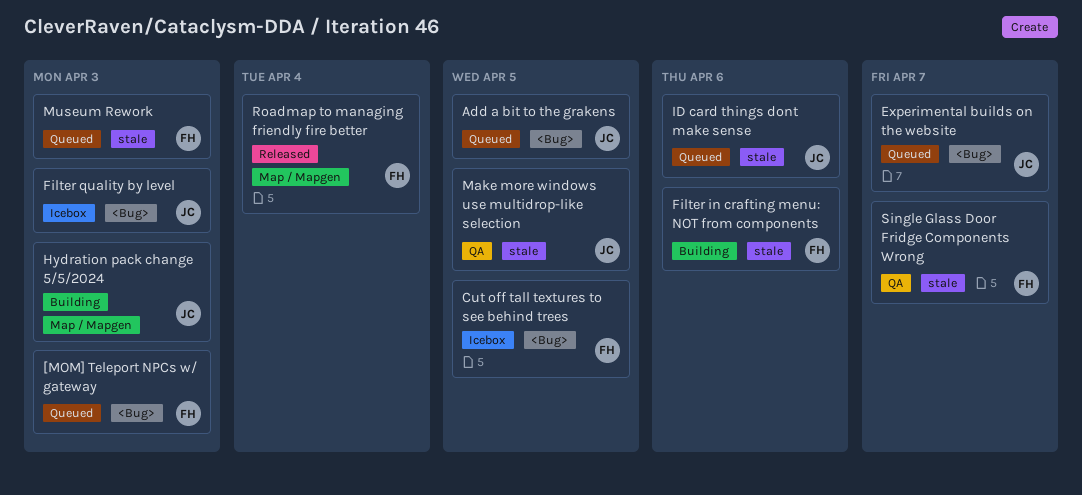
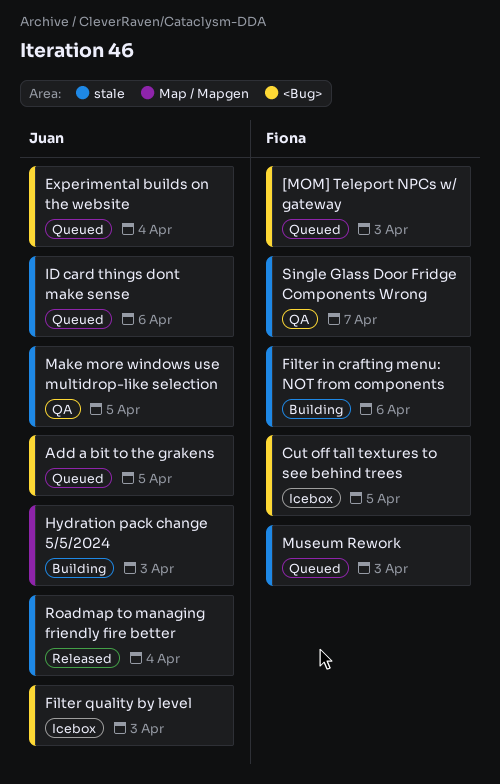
Experimental builds on the website, due: Apr 7 -> Apr 4
Roadmap to managing friendly fire better, owner: Fiona -> Juan
Roadmap to managing friendly fire better, label: Map / Mapgen -> stale

